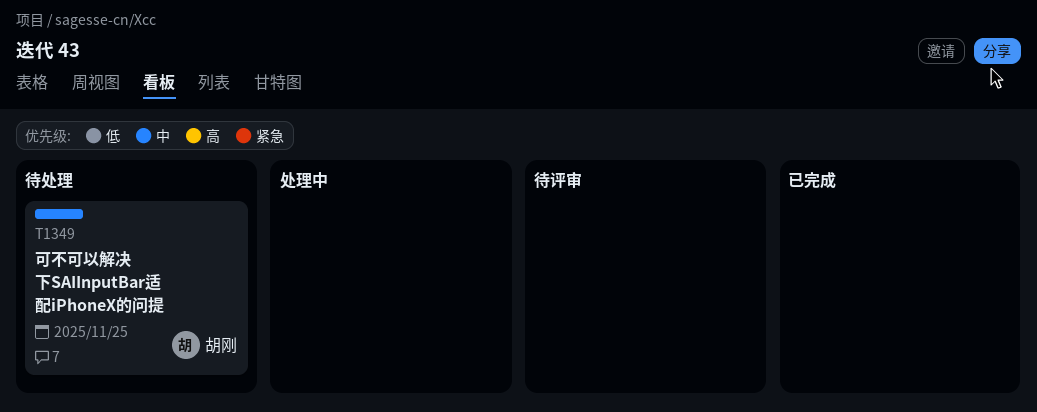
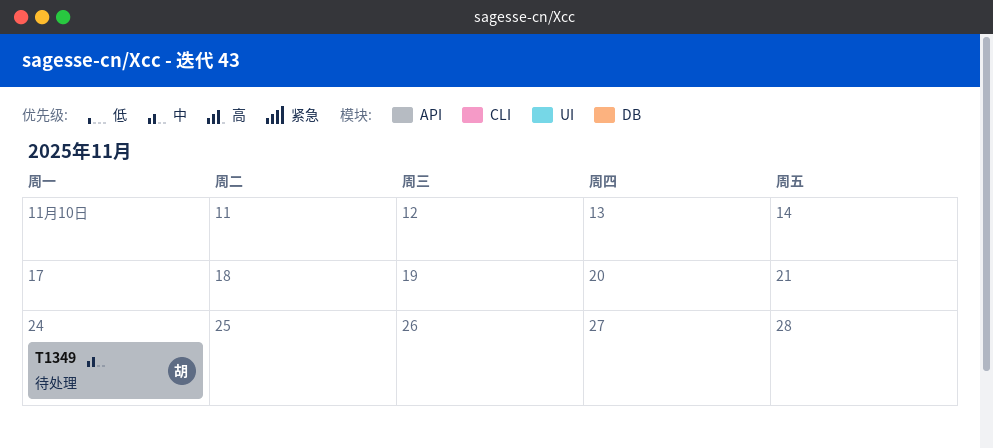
T1349, due: Nov 25 -> Nov 24

